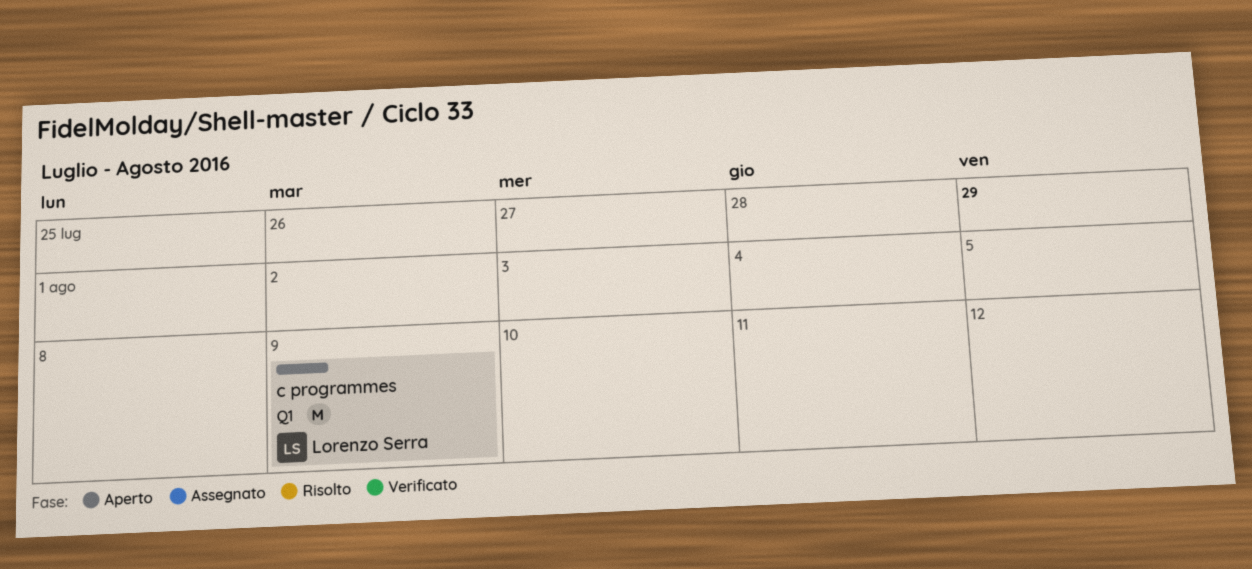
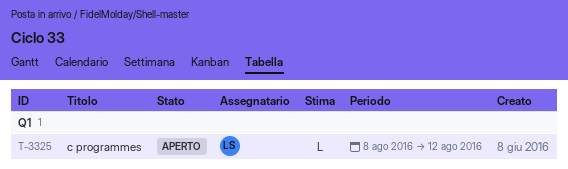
c programmes, estimate: M -> L
c programmes, due: Aug 9 -> Aug 12

